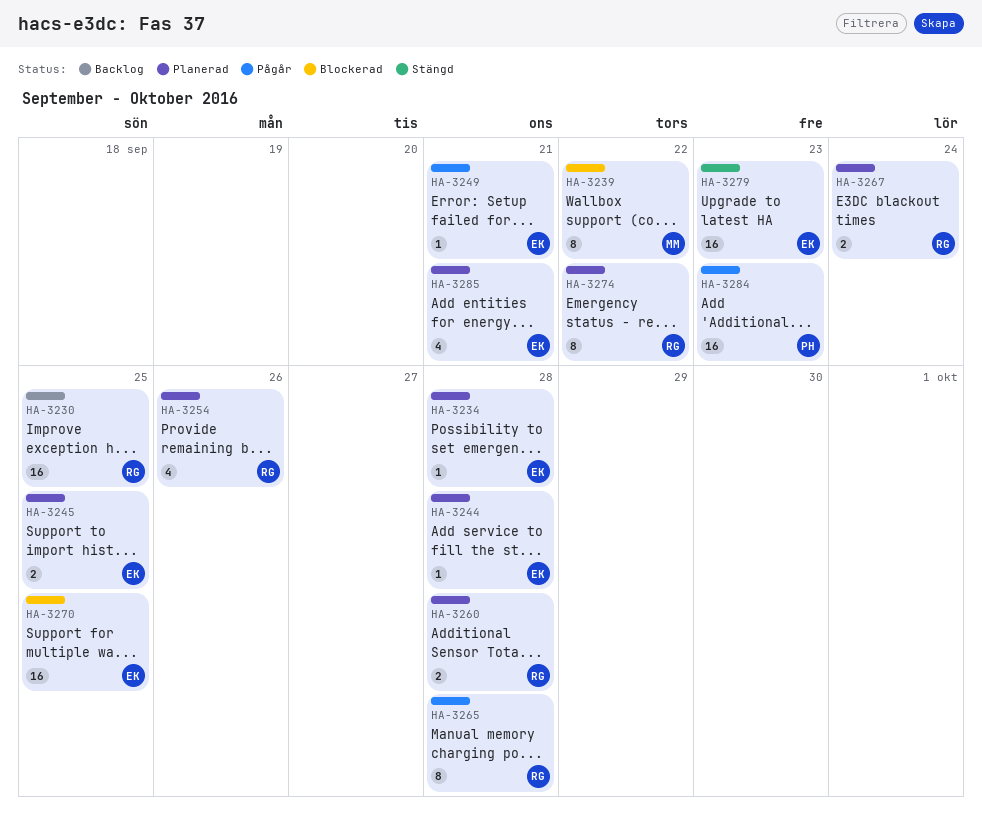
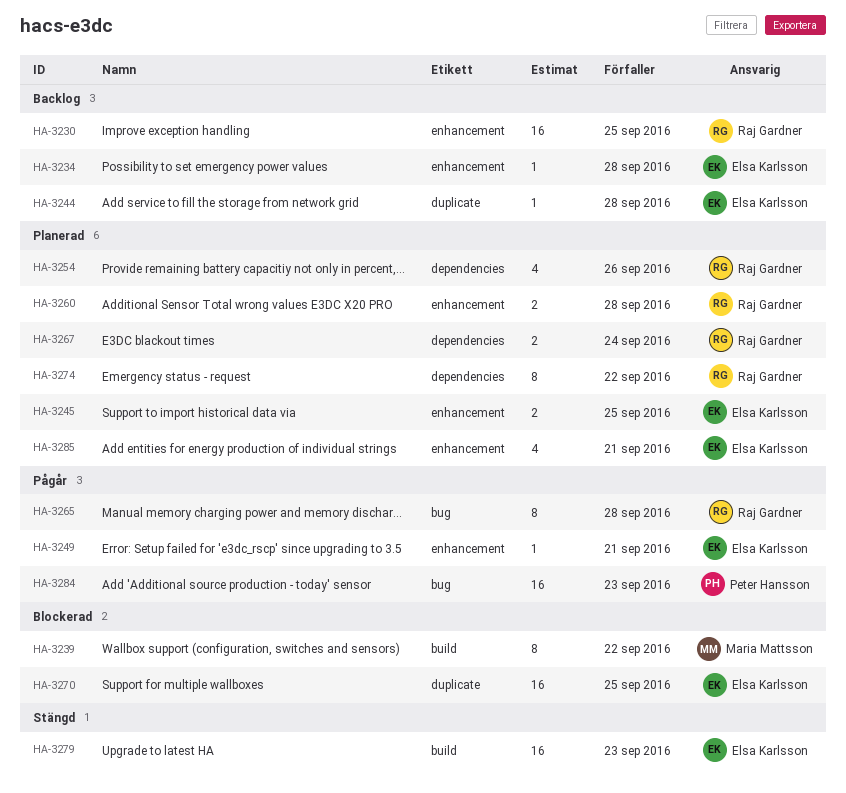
HA-3234, status: Planerad -> Backlog
HA-3244, status: Planerad -> Backlog

